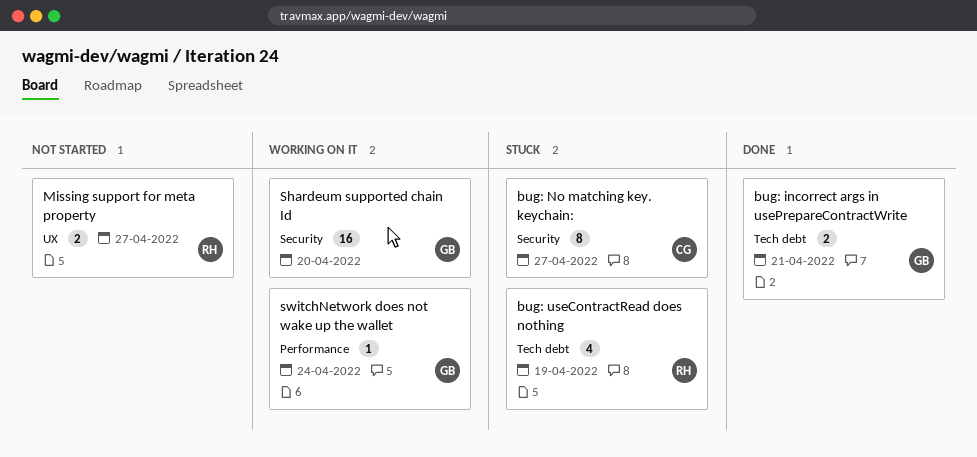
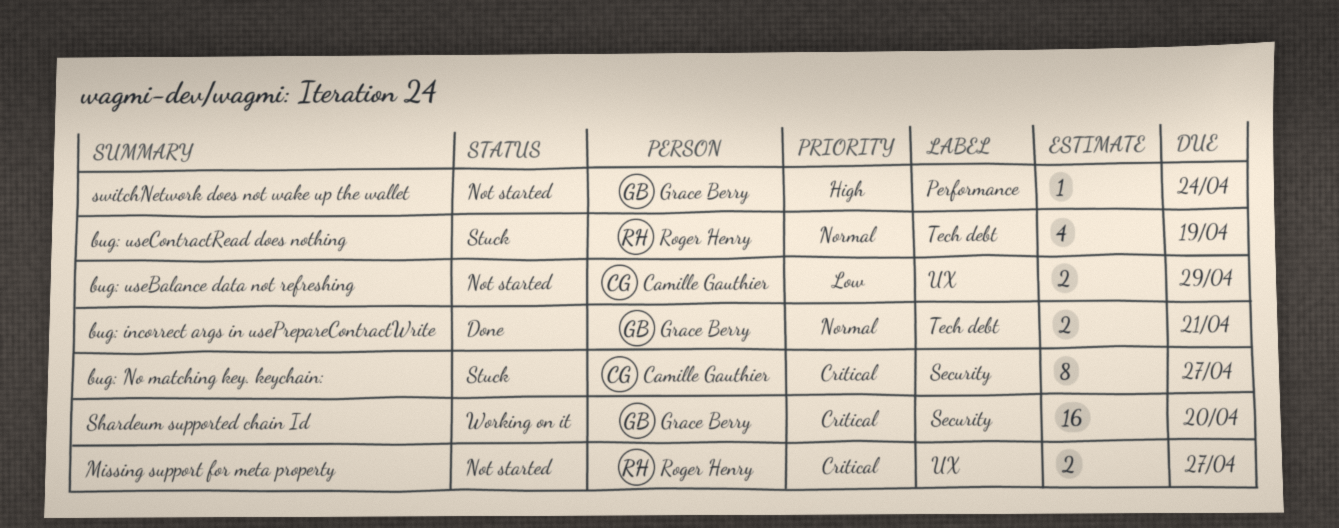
bug: useBalance data not refreshing: none -> present
switchNetwork does not wake up the wallet, status: Working on it -> Not started

